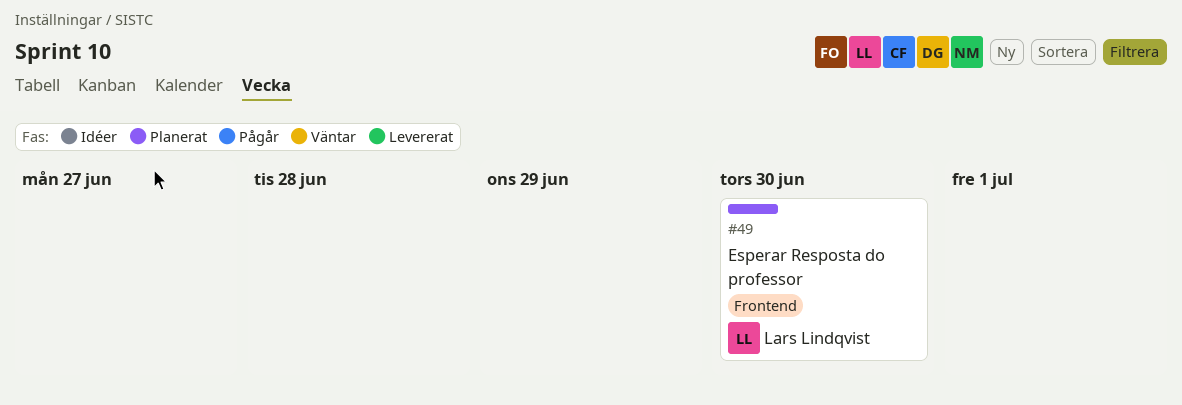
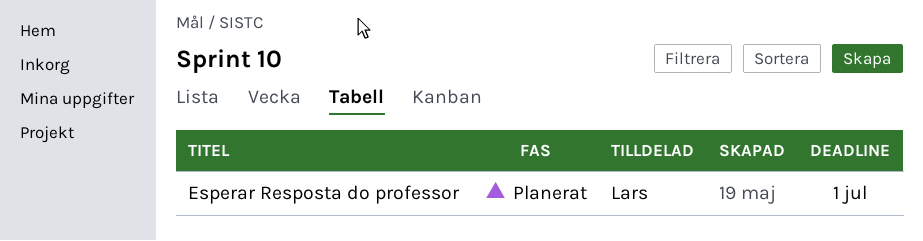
Esperar Resposta do professor, due: Jun 30 -> Jul 1

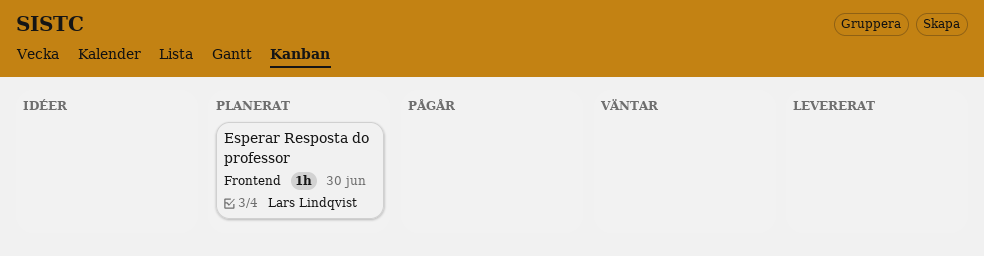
Esperar Resposta do professor, due: Jul 1 -> Jun 30

